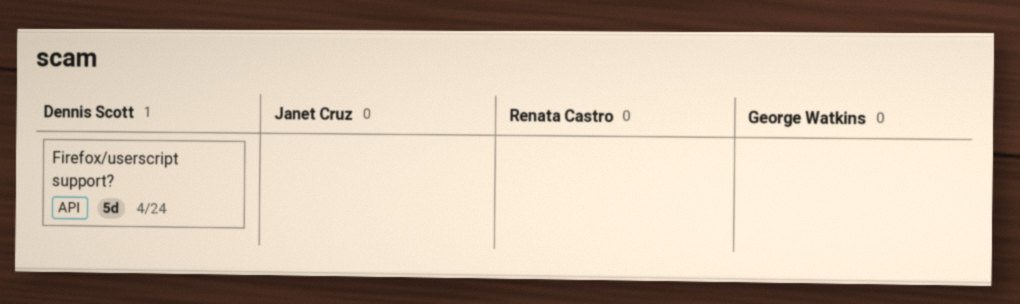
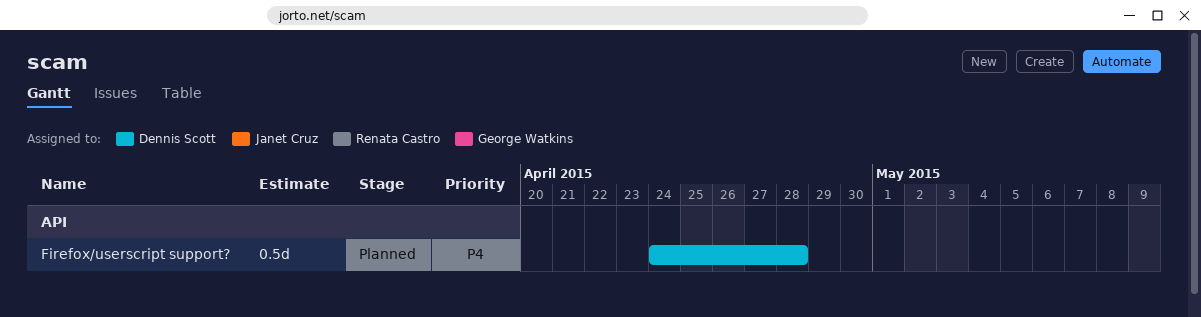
Firefox/userscript support?, estimate: 5d -> 0.5d
Firefox/userscript support?, due: Apr 24 -> Apr 28

